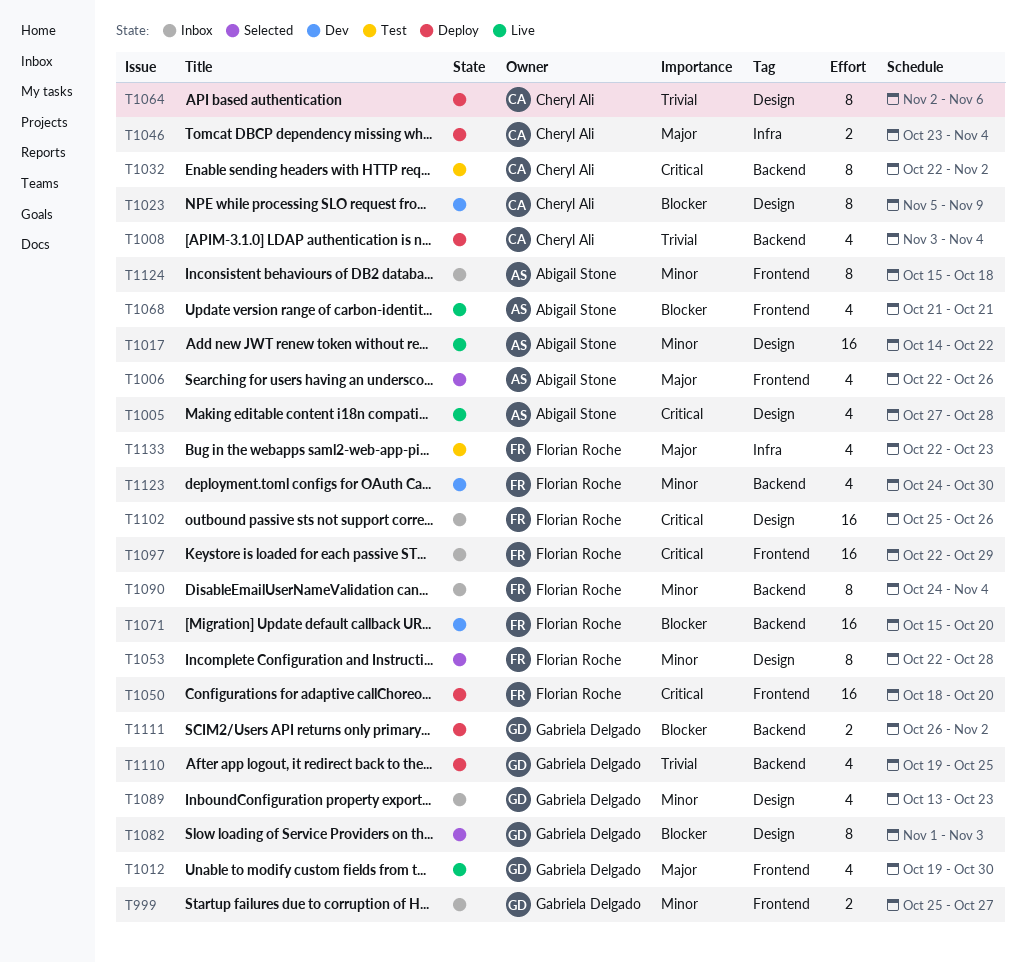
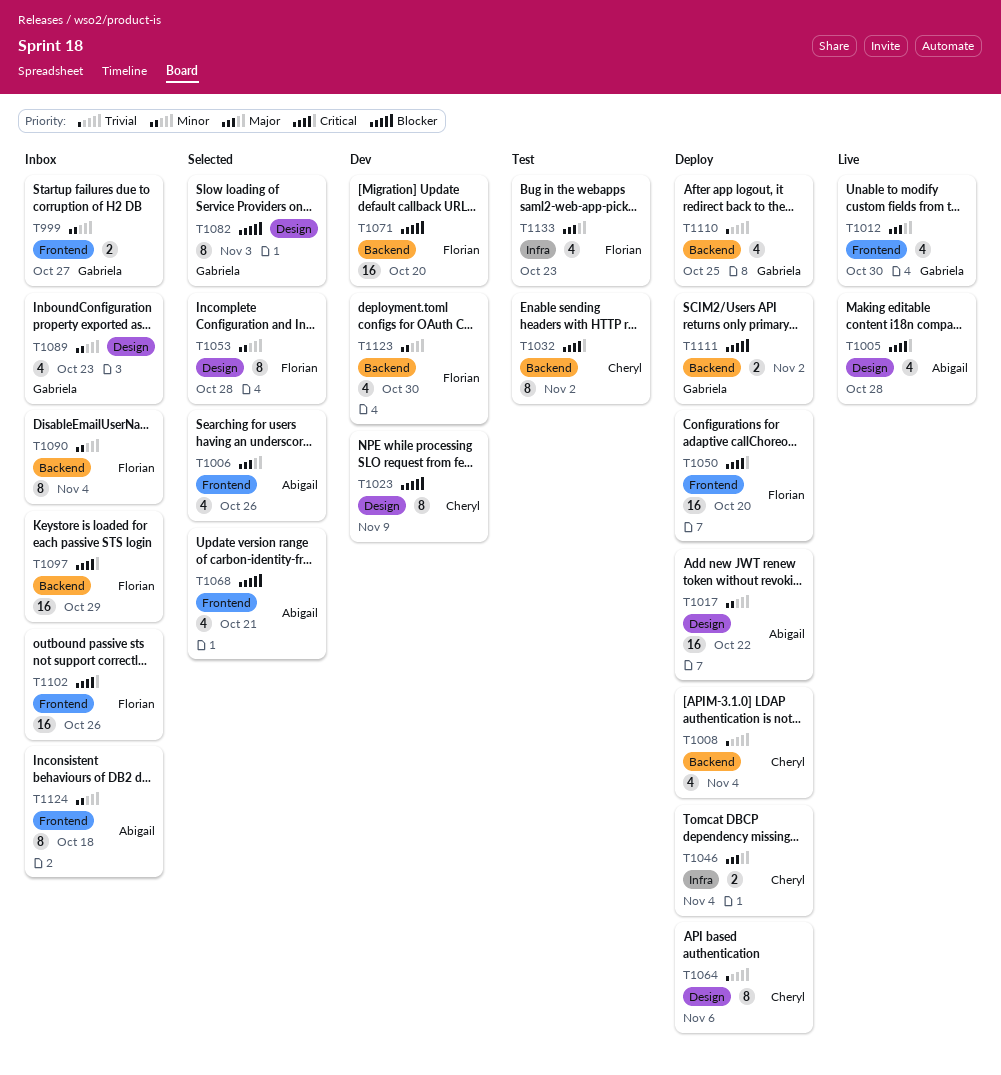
T1017, status: Live -> Deploy
T1068, status: Live -> Selected
T1097, label: Frontend -> Backend
T1102, label: Design -> Frontend

